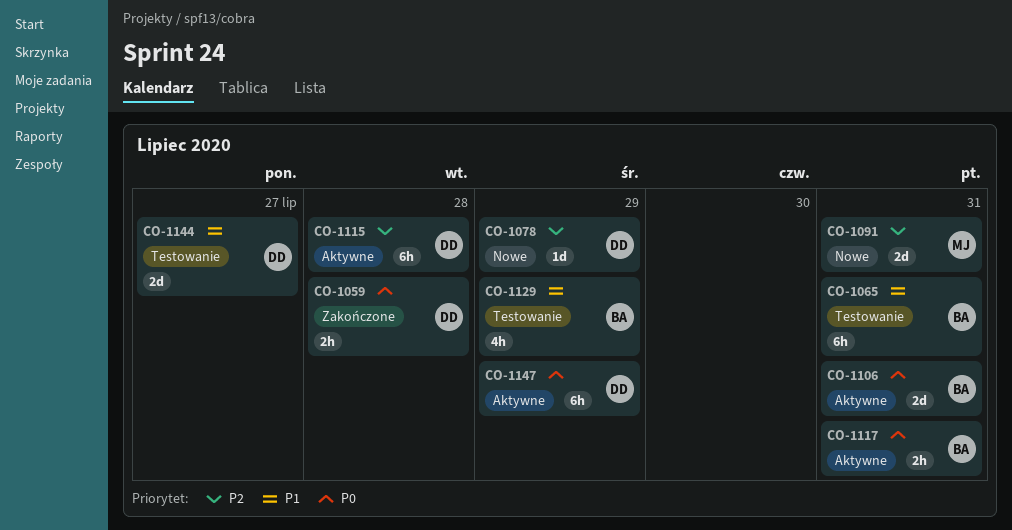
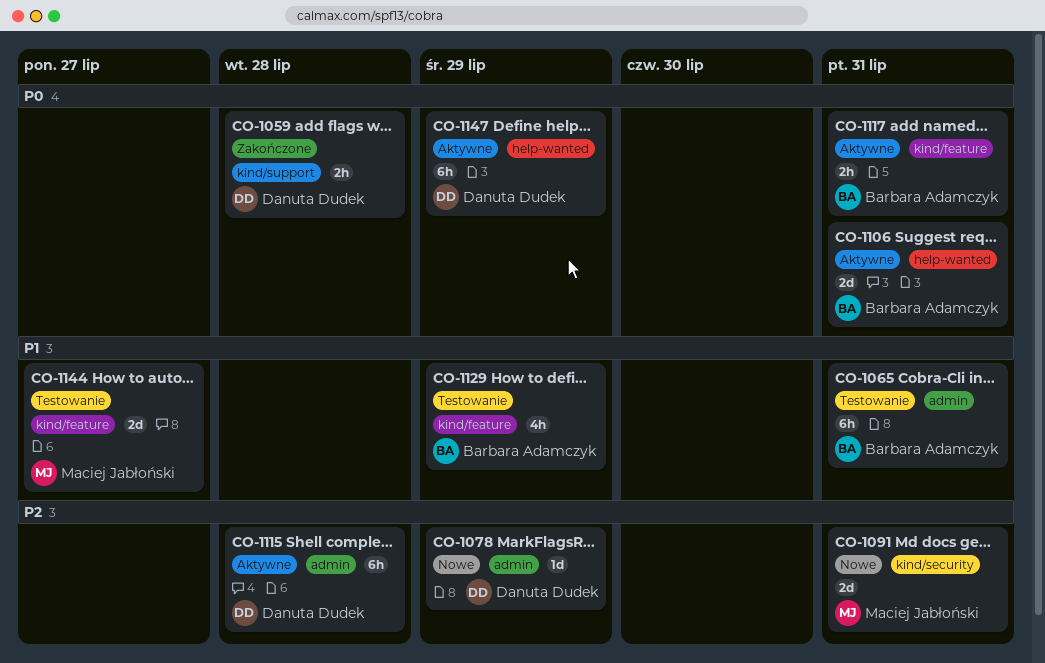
CO-1144, owner: Danuta Dudek -> Maciej Jabłoński

